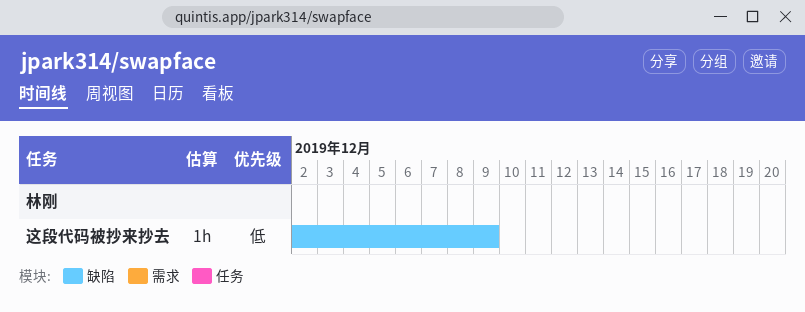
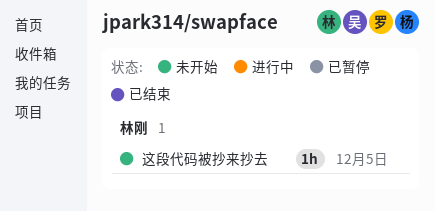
这段代码被抄来抄去, due: Dec 9 -> Dec 5

